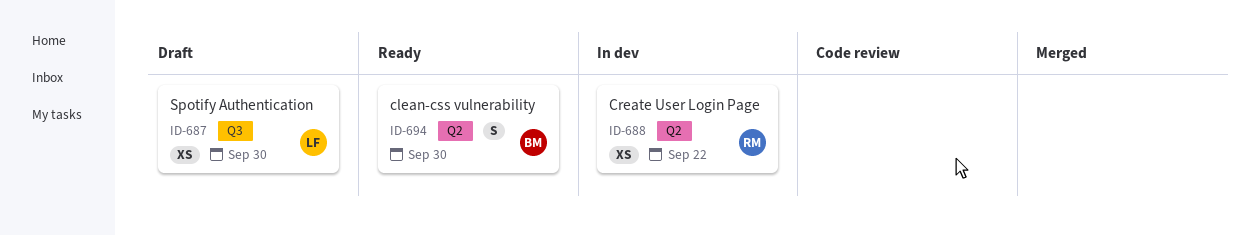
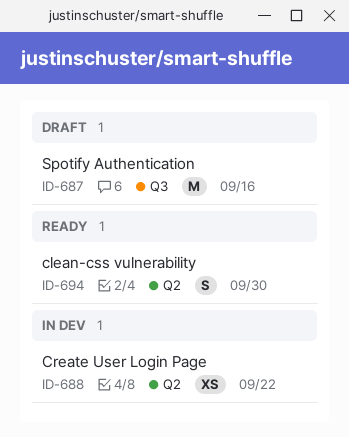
ID-687, estimate: XS -> M
ID-687, due: Sep 30 -> Sep 16

